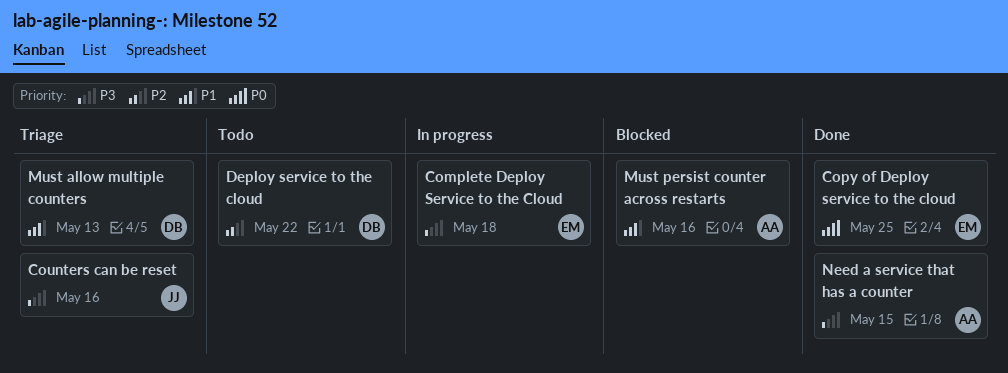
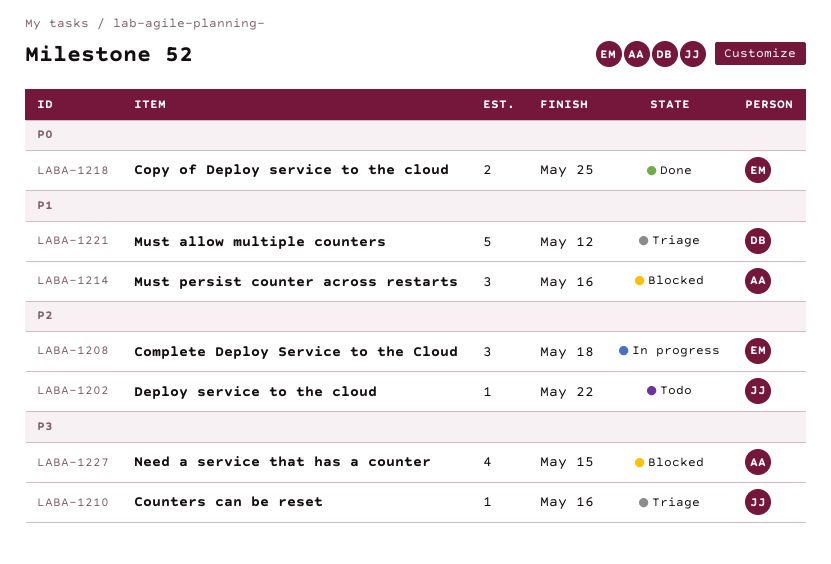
Complete Deploy Service to the Cloud, priority: P3 -> P2
Deploy service to the cloud, owner: DB -> JJ
Must allow multiple counters, due: May 13 -> May 12
Need a service that has a counter, status: Done -> Blocked

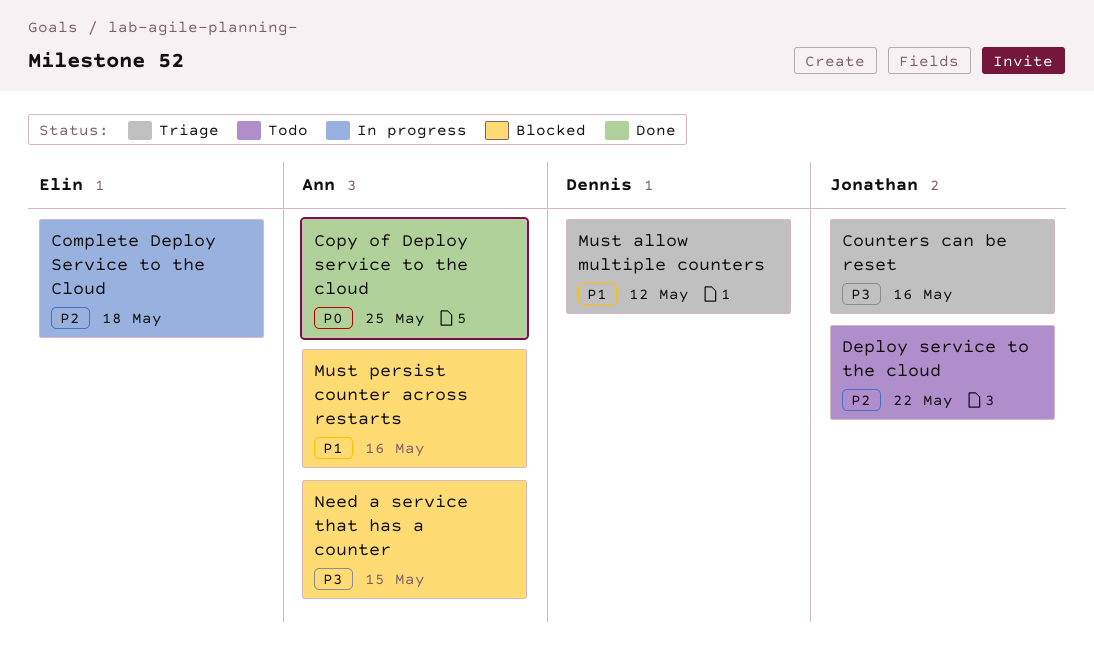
Copy of Deploy service to the cloud, owner: Elin -> Ann

